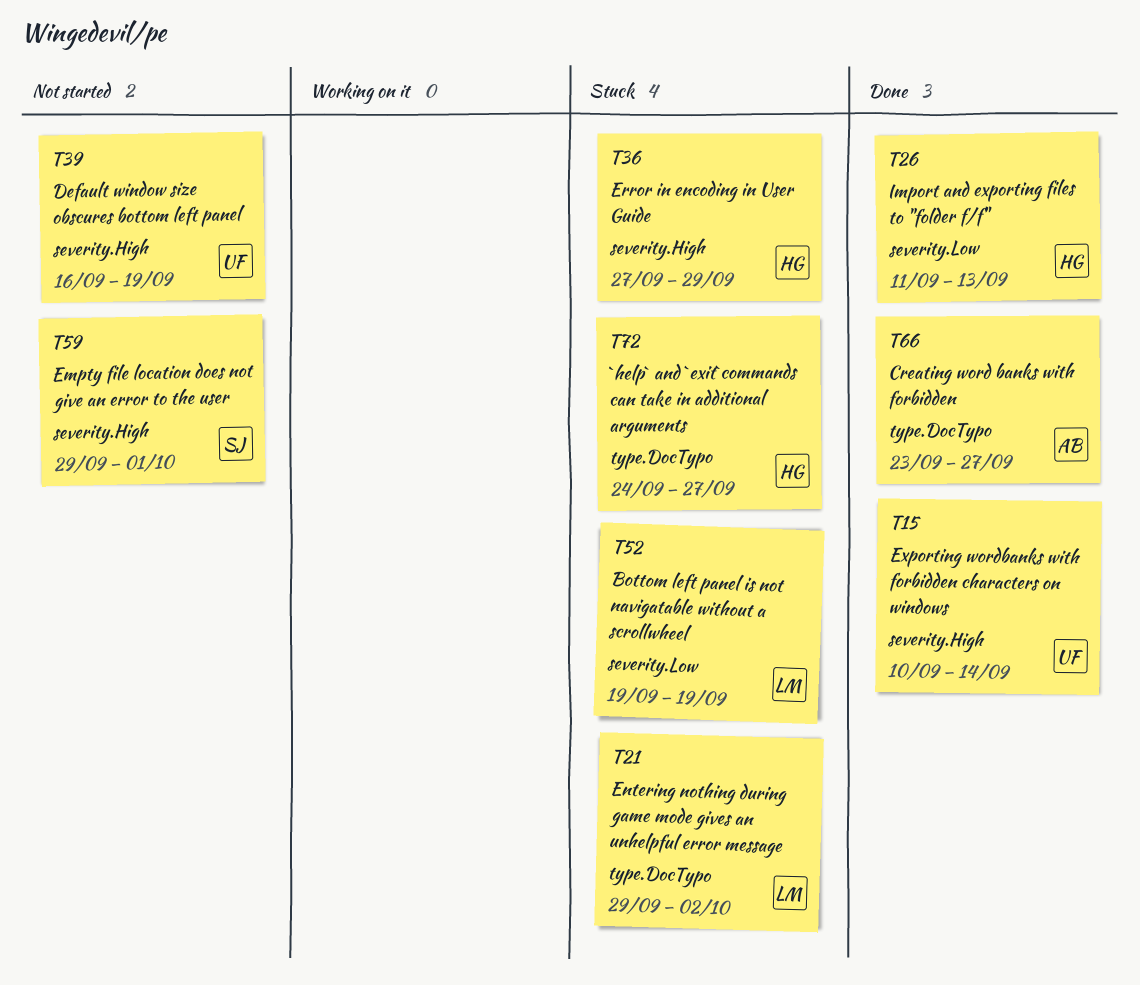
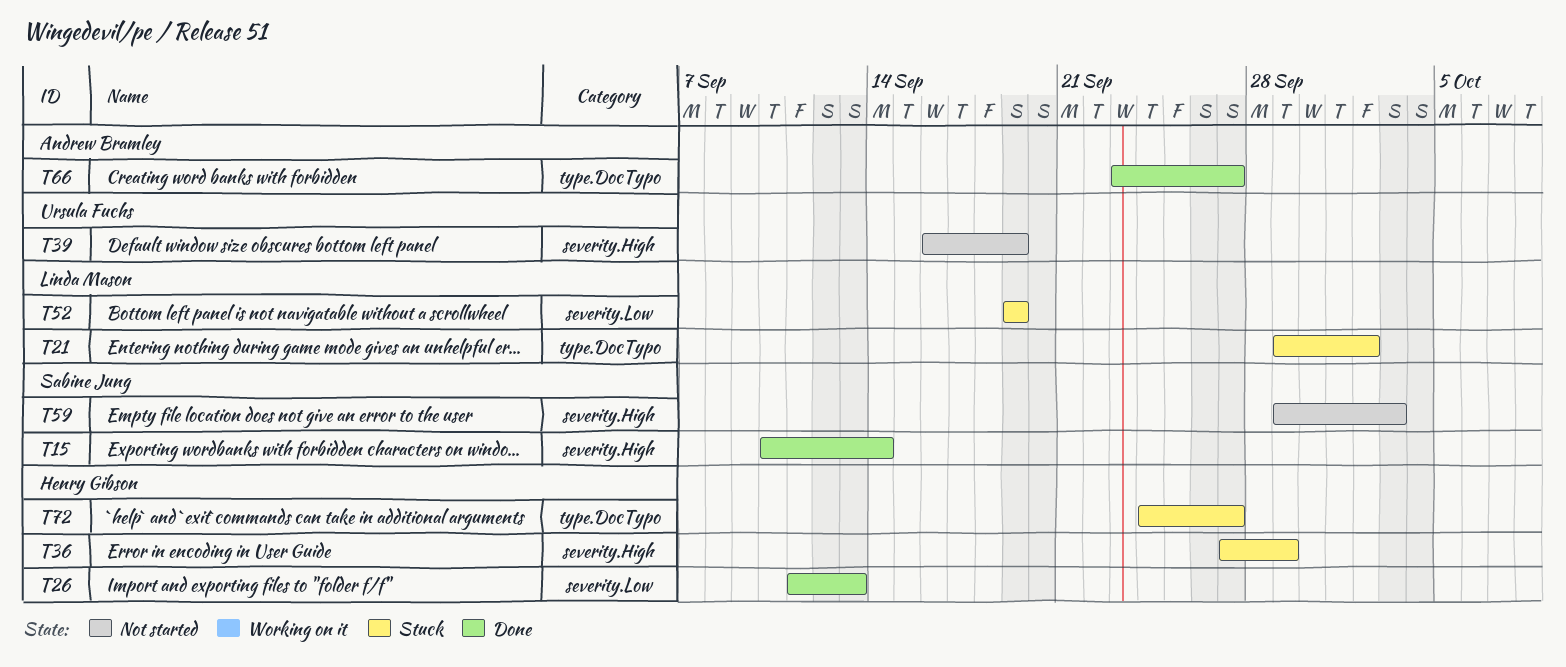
T15, owner: Ursula Fuchs -> Sabine Jung
T59, due: Oct 1 -> Oct 3

